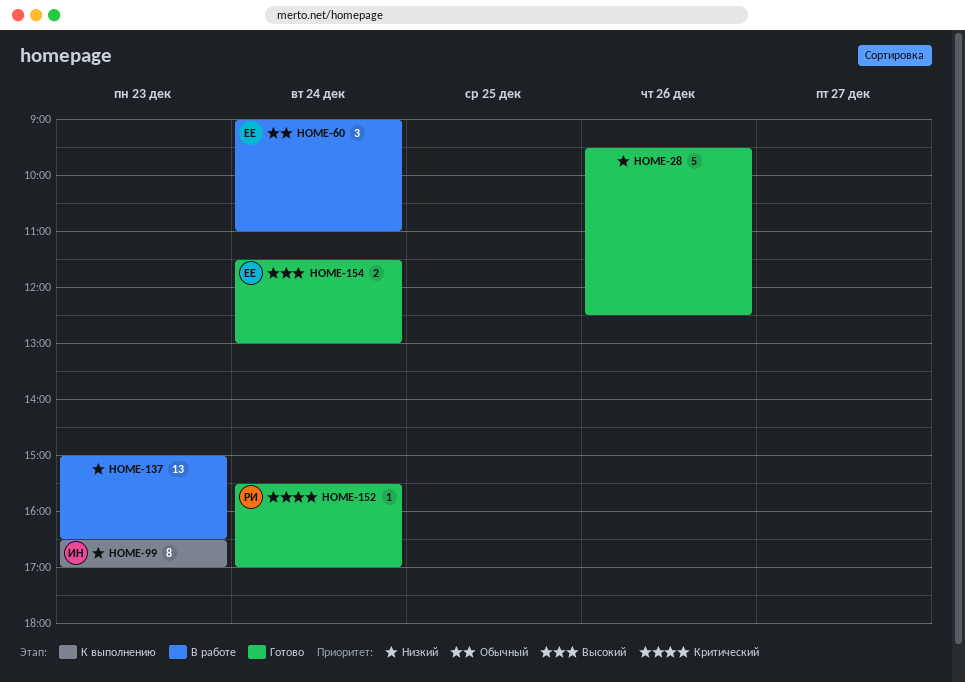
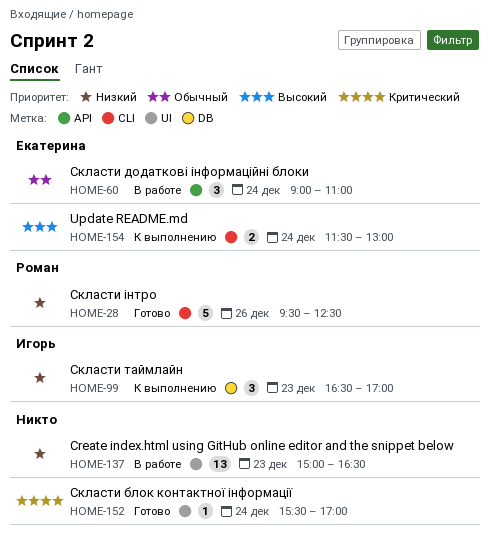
HOME-28, owner: none -> Роман
HOME-99, estimate: 8 -> 3
HOME-152, owner: Роман -> none
HOME-154, status: Готово -> К выполнению

